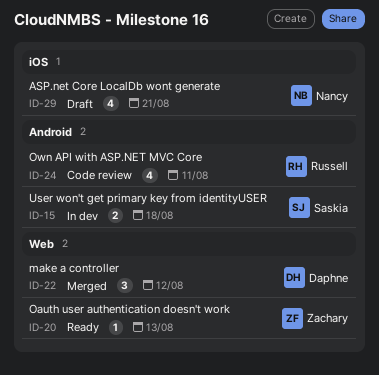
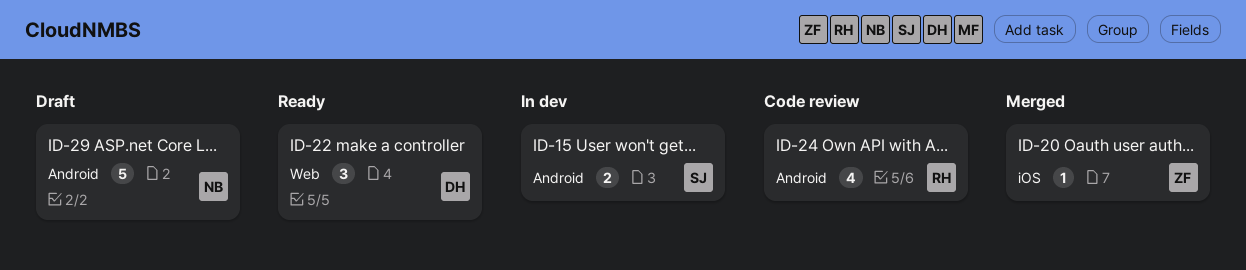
ID-20, status: Ready -> Merged
ID-20, label: Web -> iOS
ID-22, status: Merged -> Ready
ID-29, label: iOS -> Android
ID-29, estimate: 4 -> 5

